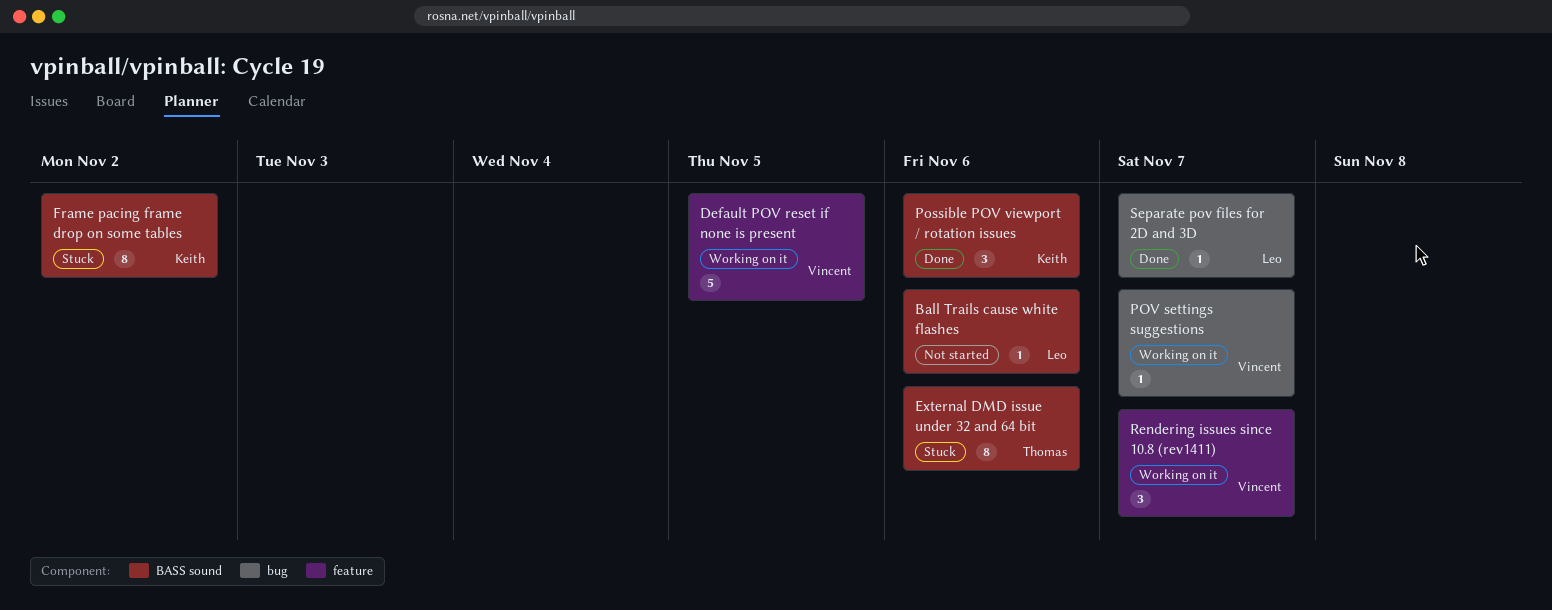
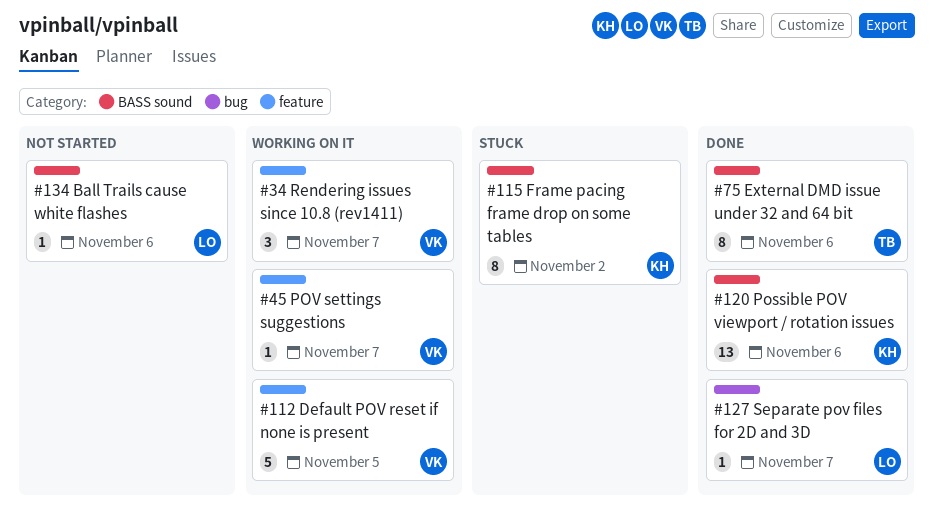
External DMD issue under 32 and 64 bit, status: Stuck -> Done
Possible POV viewport / rotation issues, estimate: 3 -> 13
POV settings suggestions, label: bug -> feature

